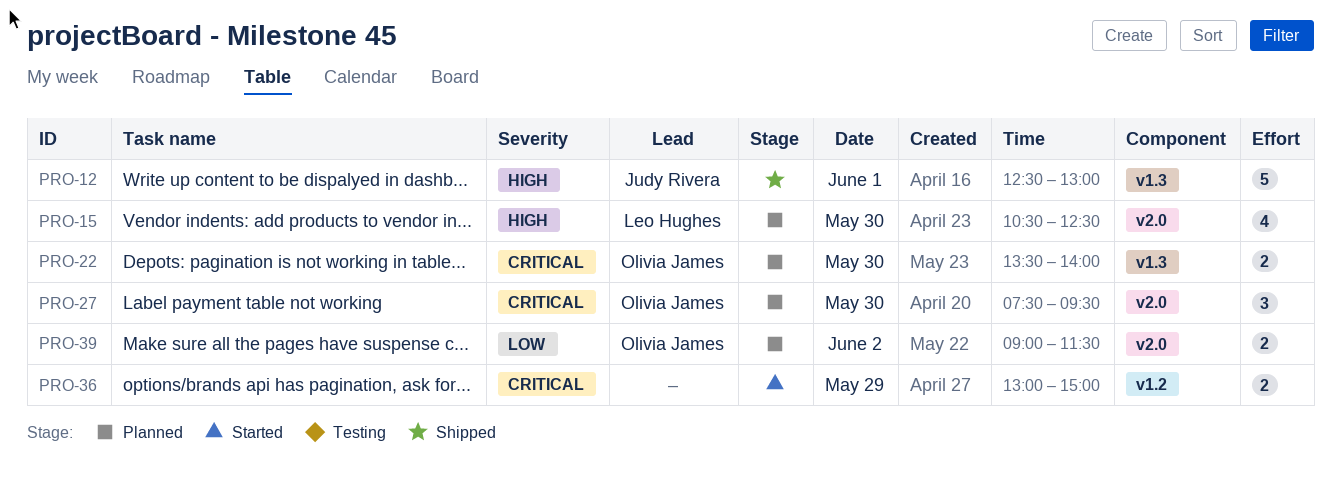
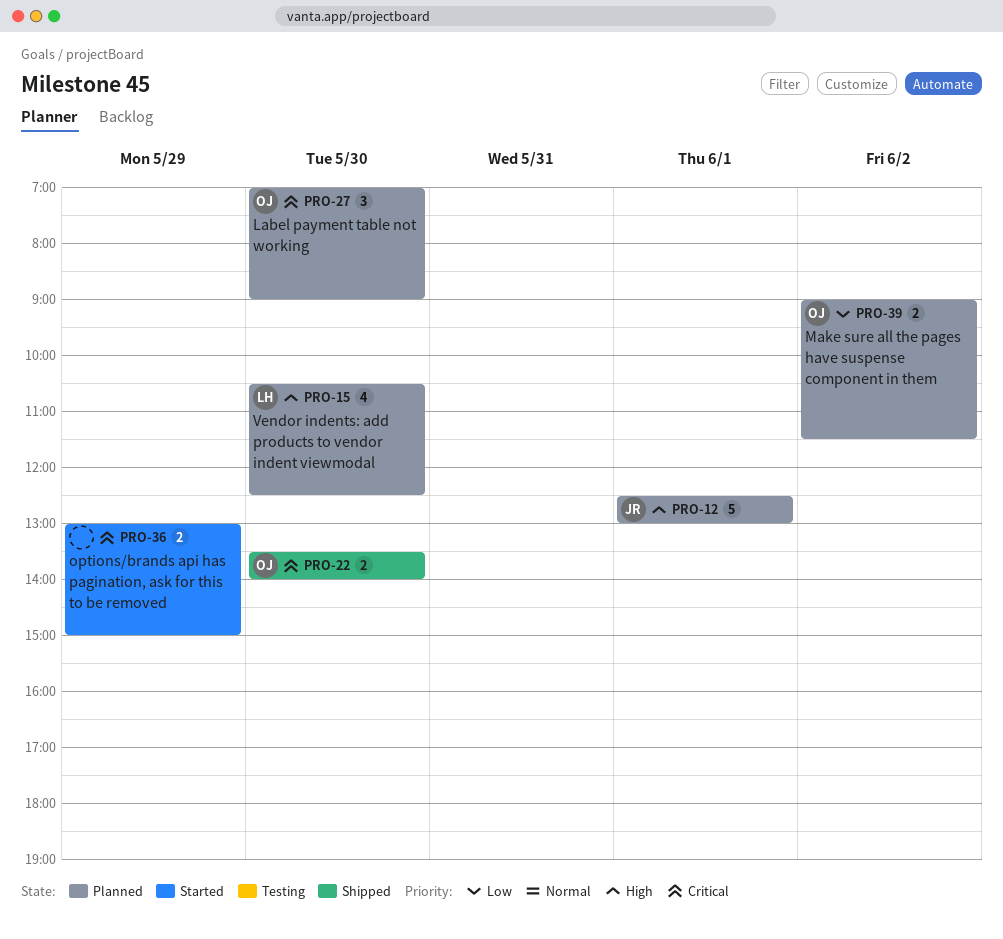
PRO-12, status: Shipped -> Planned
PRO-22, status: Planned -> Shipped
PRO-27, begins: 07:30 -> 07:00
PRO-27, ends: 09:30 -> 09:00

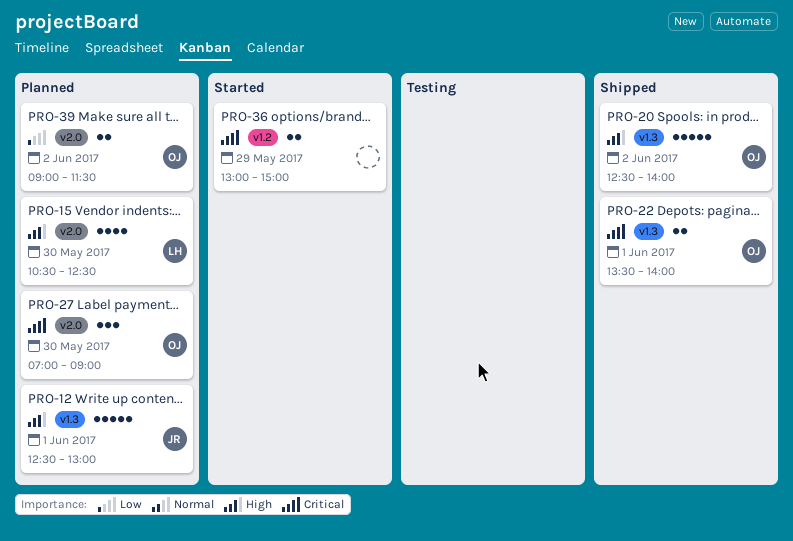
PRO-20: none -> present
PRO-22, day: May 30 -> Jun 1

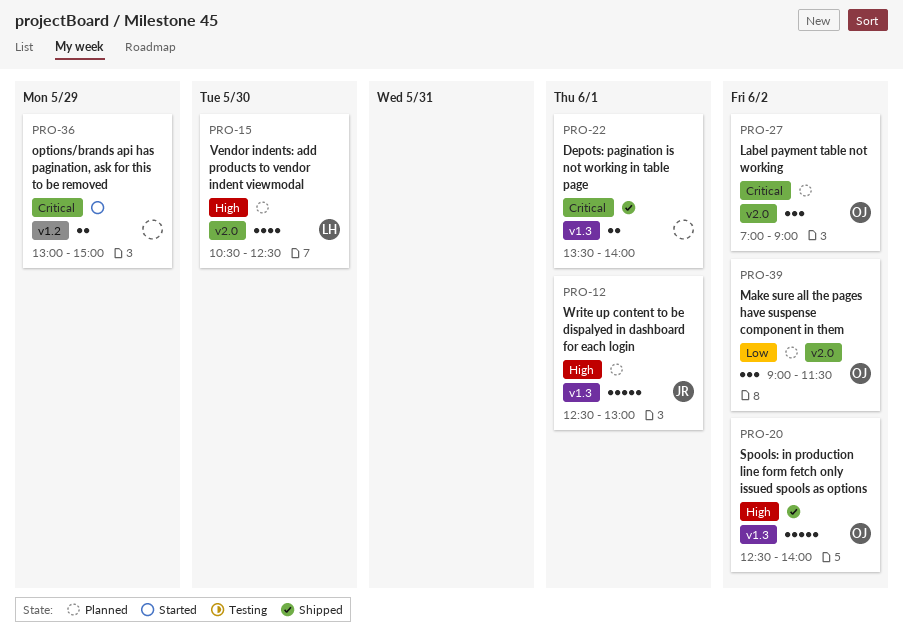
PRO-22, owner: OJ -> none
PRO-27, day: May 30 -> Jun 2
PRO-39, estimate: 2 -> 3

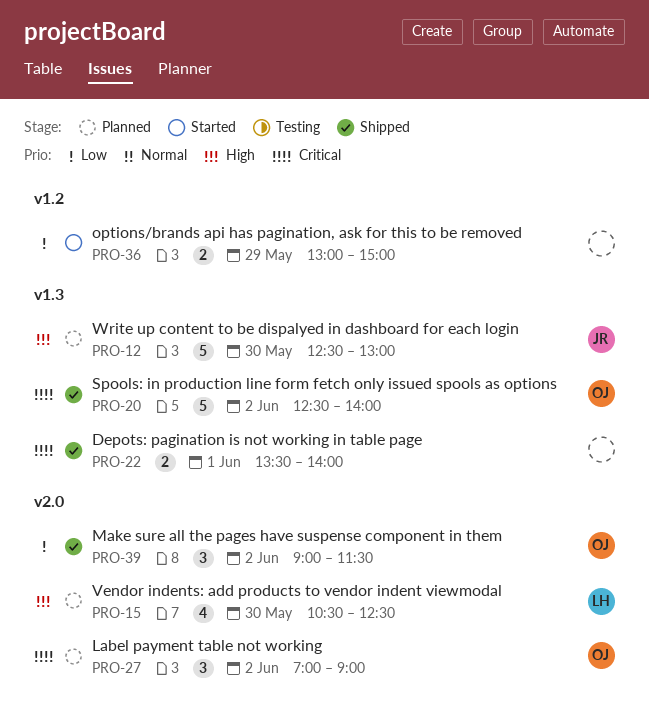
PRO-12, day: Jun 1 -> May 30
PRO-20, priority: High -> Critical
PRO-36, priority: Critical -> Low
PRO-39, status: Planned -> Shipped

